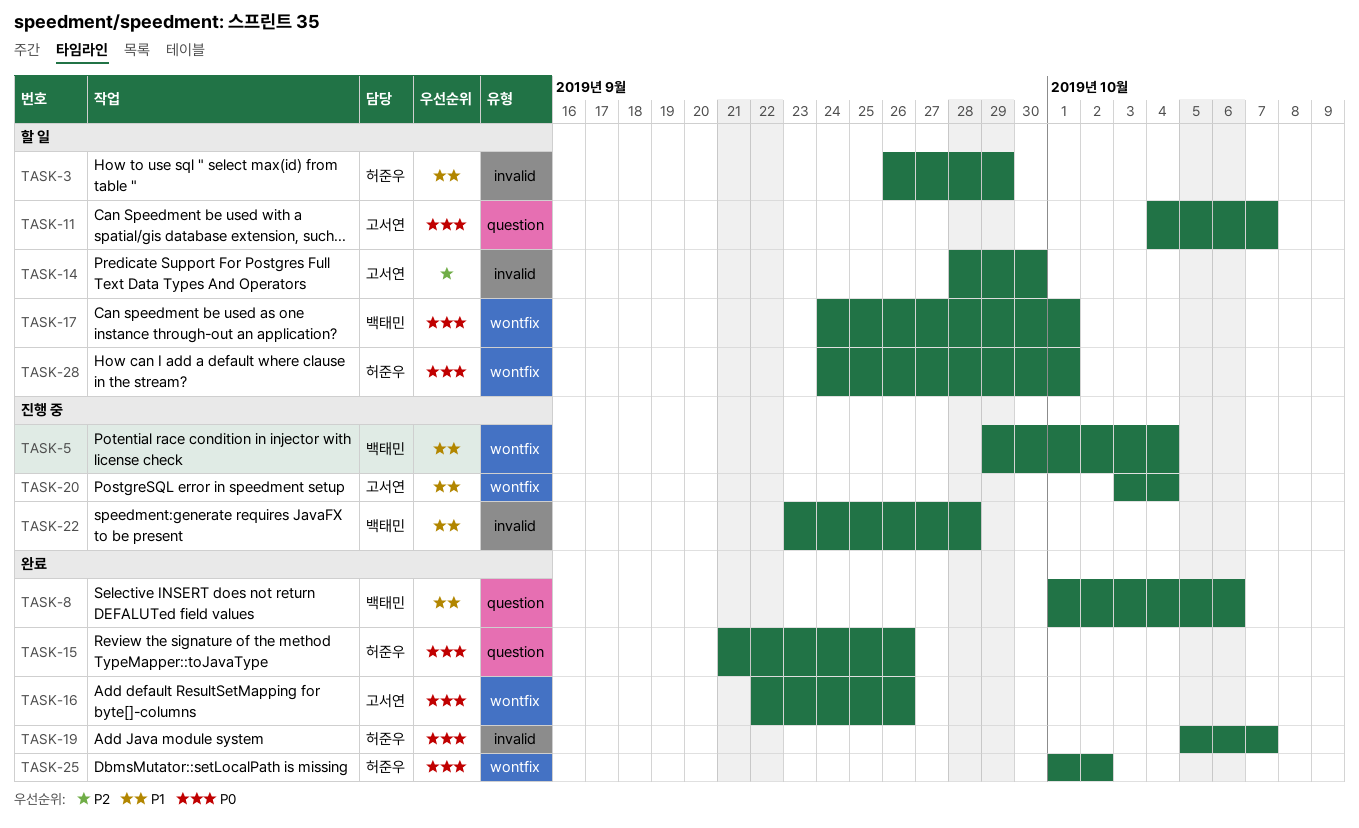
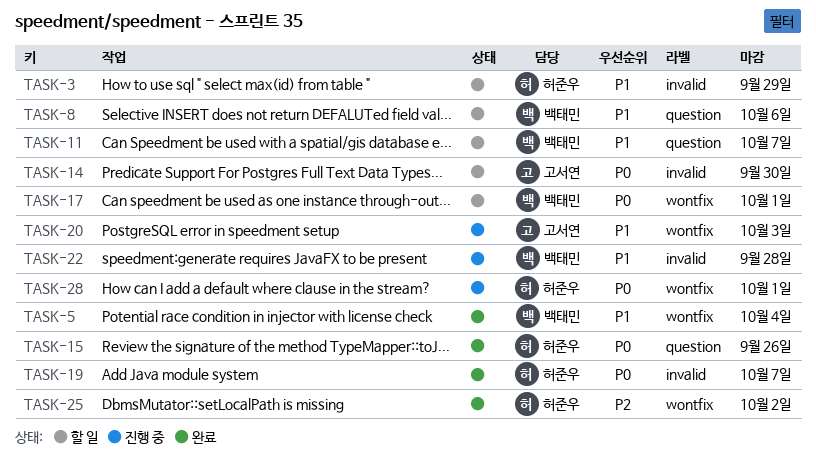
TASK-5, status: 진행 중 -> 완료
TASK-8, status: 완료 -> 할 일
TASK-11, owner: 고서연 -> 백태민
TASK-11, priority: P0 -> P1
TASK-14, priority: P2 -> P0
TASK-16: present -> none
TASK-20, due: Oct 4 -> Oct 3
TASK-25, priority: P0 -> P2
TASK-28, status: 할 일 -> 진행 중

